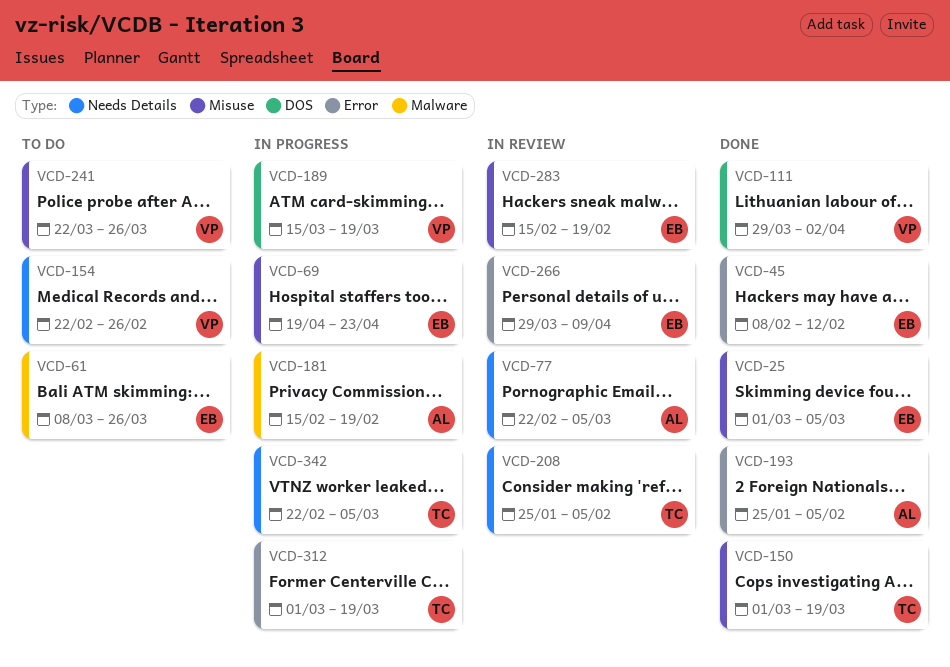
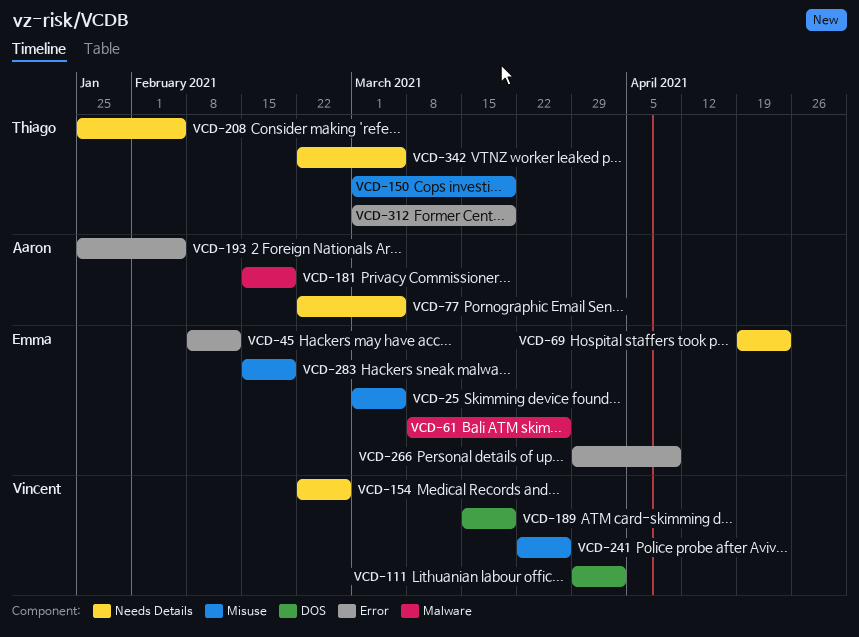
VCD-69, label: Misuse -> Needs Details

